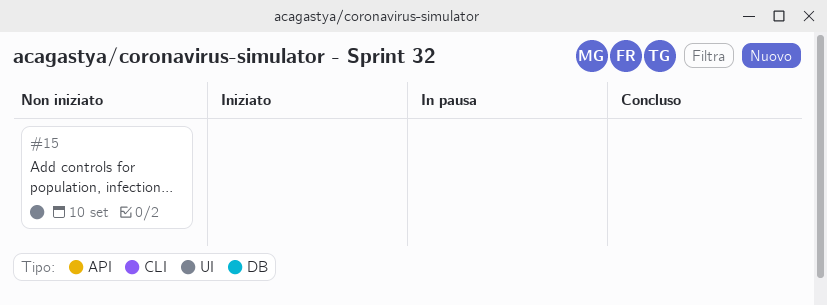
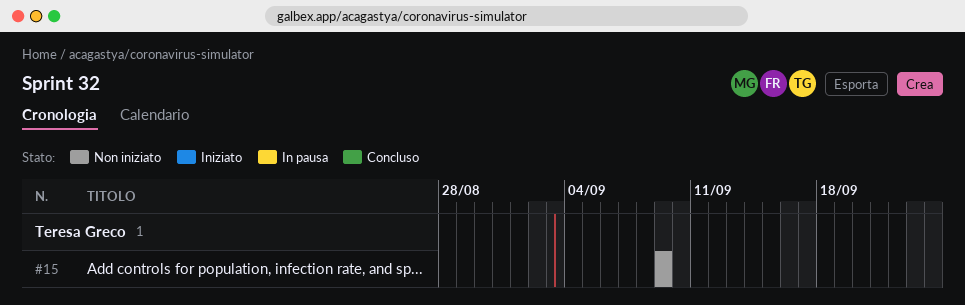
#15, due: Sep 10 -> Sep 9

